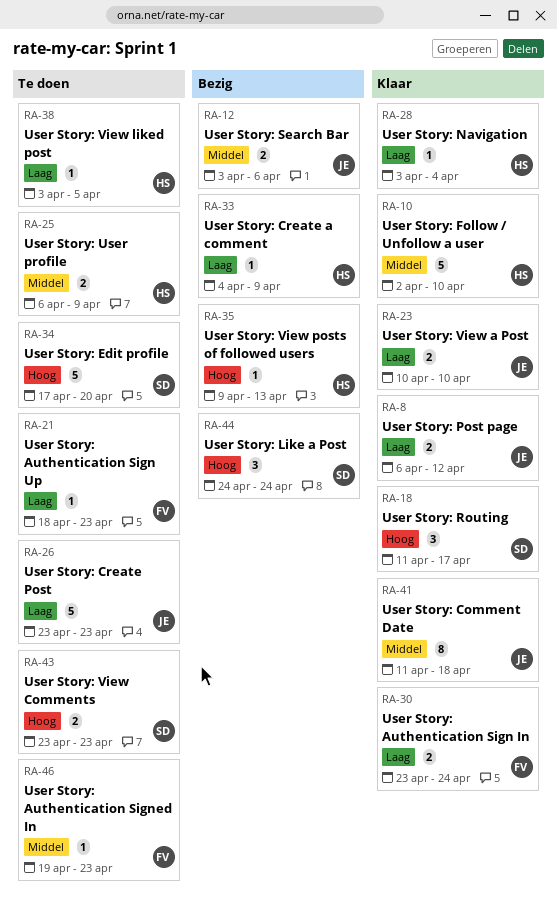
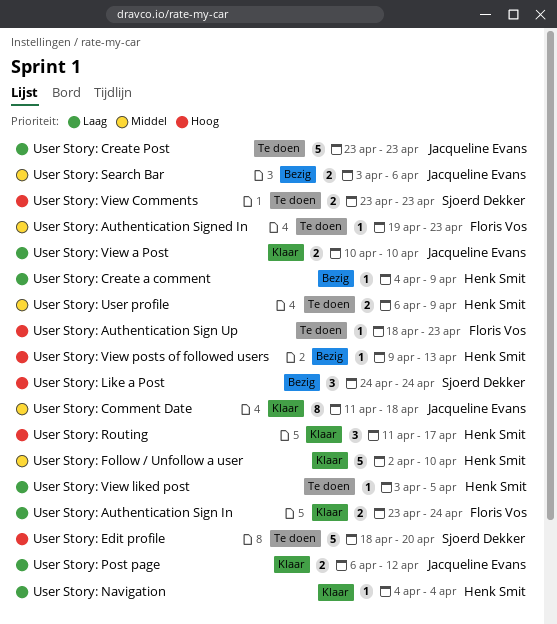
User Story: Authentication Sign Up, priority: Laag -> Hoog
User Story: Edit profile, start: Apr 17 -> Apr 18
User Story: Navigation, start: Apr 3 -> Apr 4
User Story: Routing, owner: Sjoerd Dekker -> Henk Smit

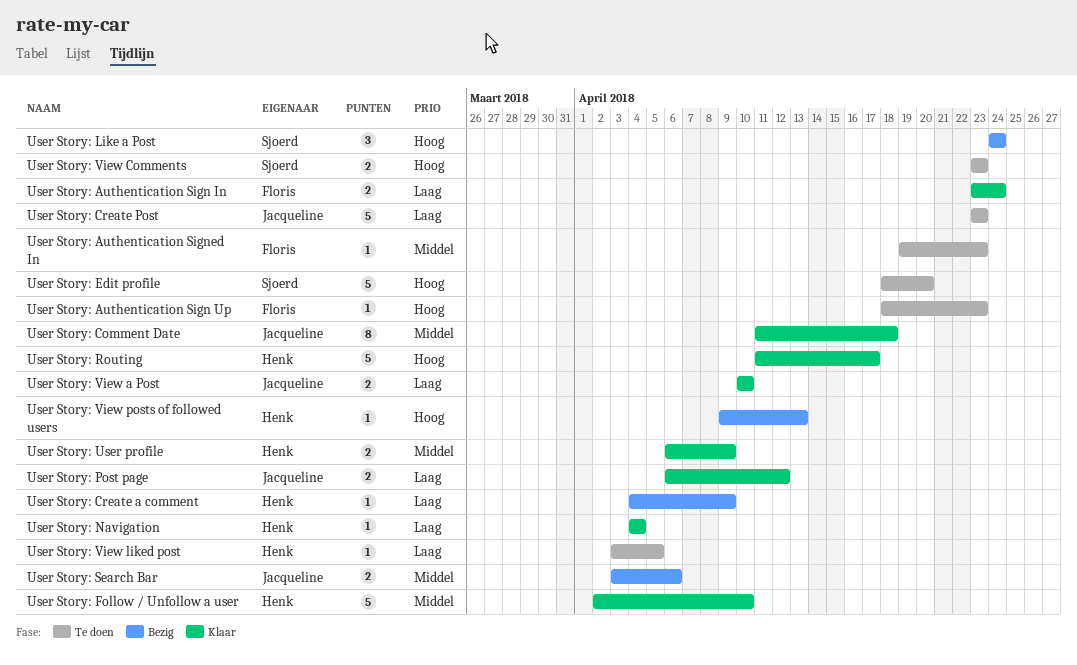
User Story: Routing, estimate: 3 -> 5
User Story: User profile, status: Te doen -> Klaar

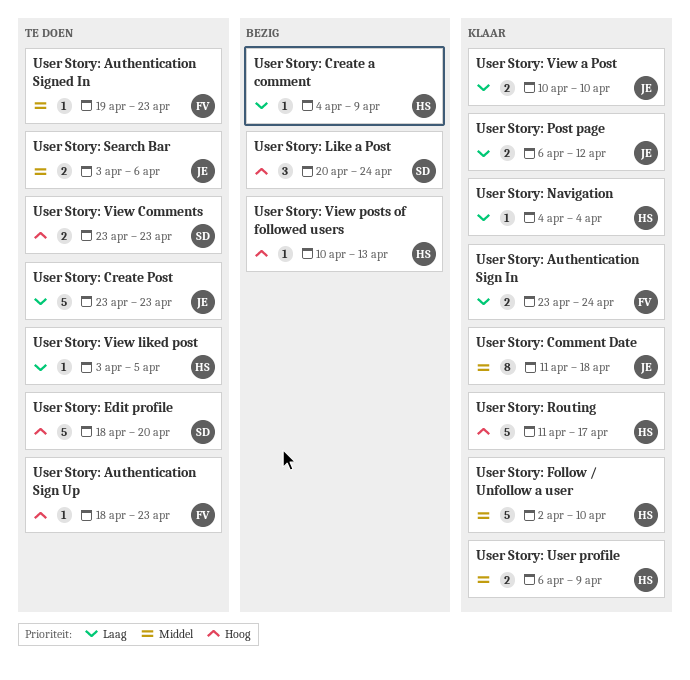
User Story: Like a Post, start: Apr 24 -> Apr 20
User Story: Search Bar, status: Bezig -> Te doen
User Story: View posts of followed users, start: Apr 9 -> Apr 10

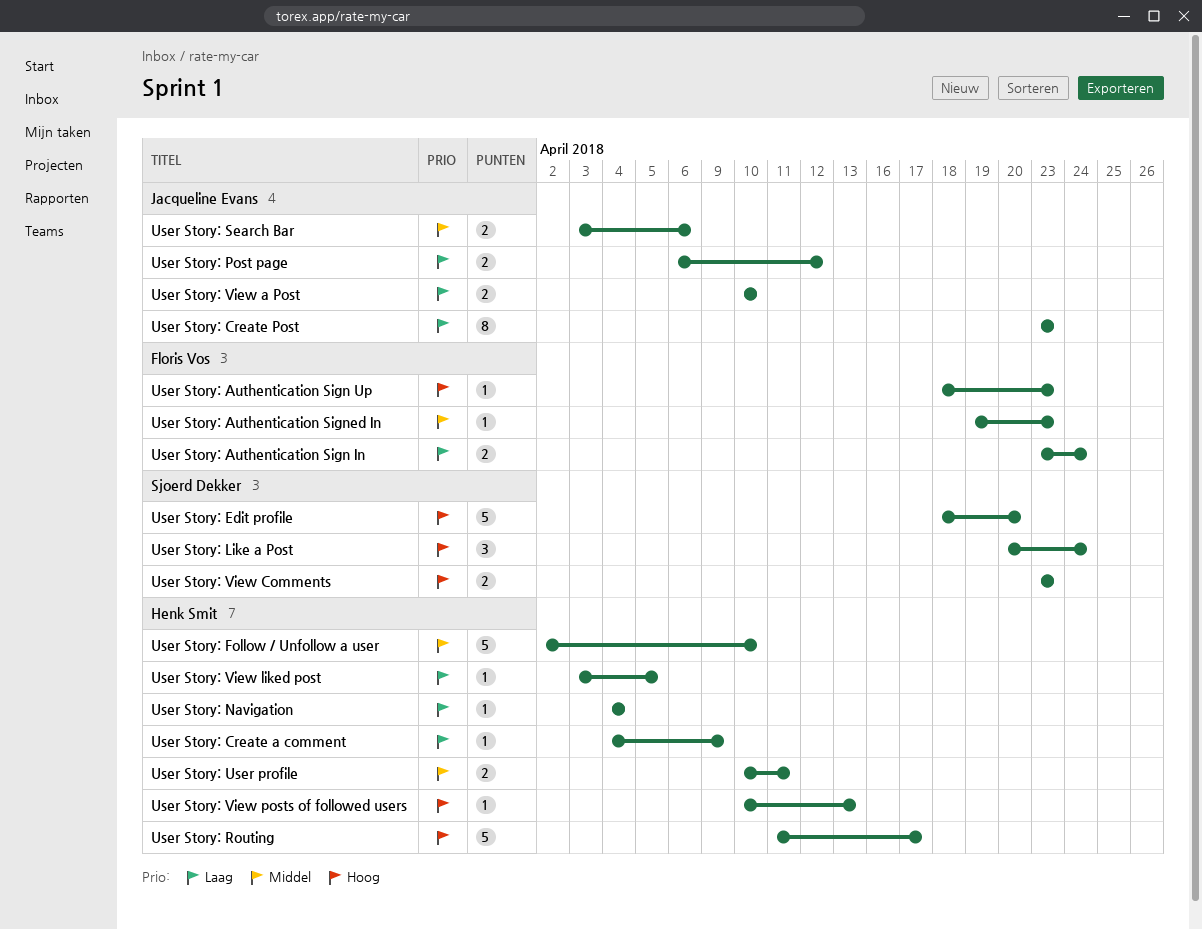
User Story: Comment Date: present -> none
User Story: Create Post, estimate: 5 -> 8
User Story: User profile, start: Apr 6 -> Apr 10
User Story: User profile, due: Apr 9 -> Apr 11

